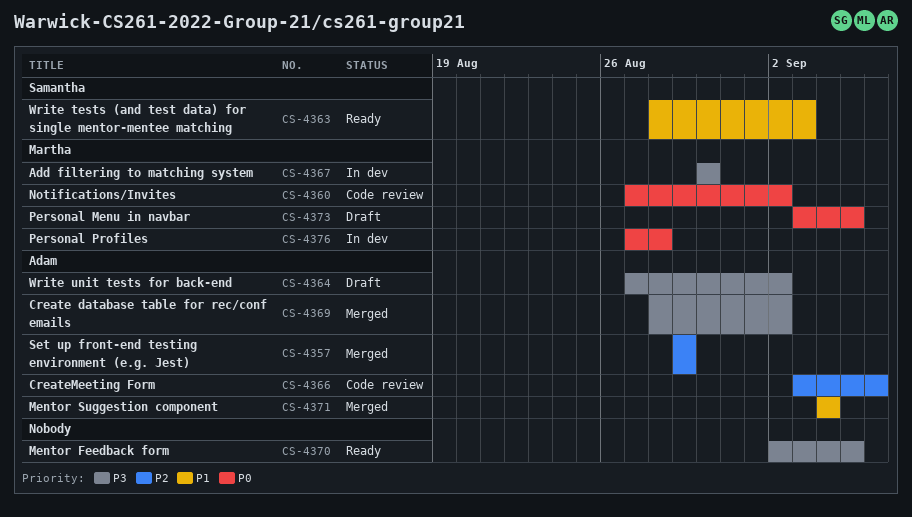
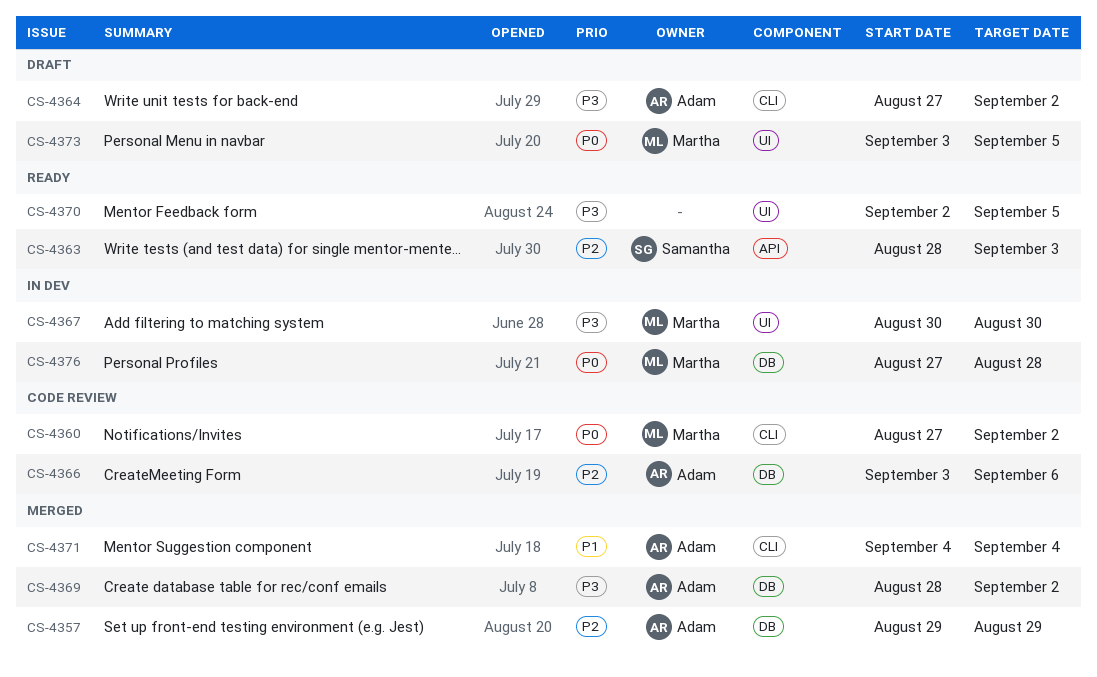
CS-4363, priority: P1 -> P2

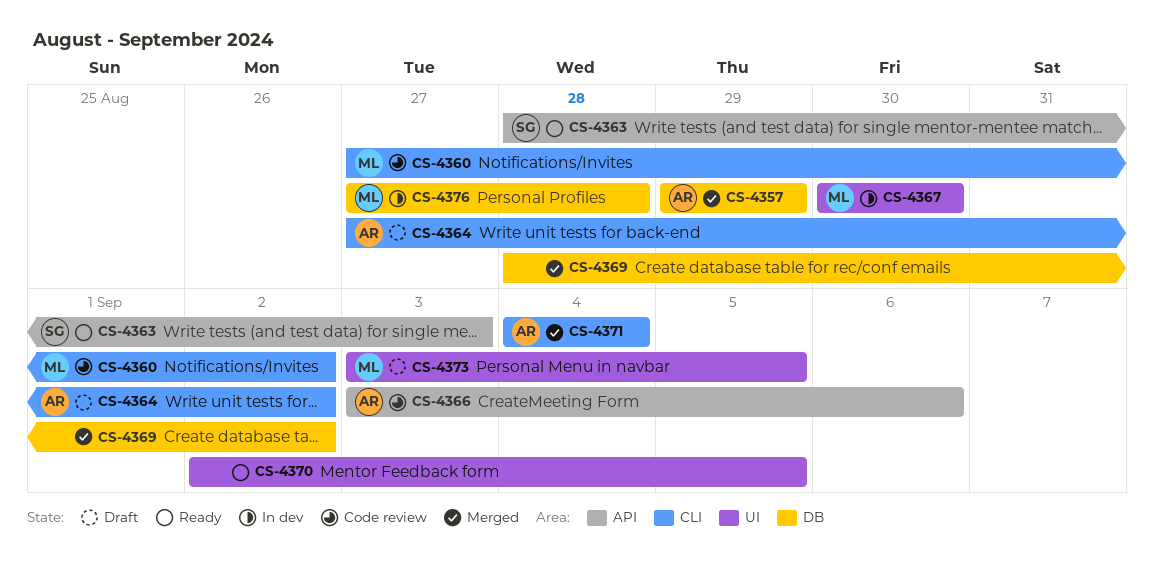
CS-4366, label: DB -> API
CS-4369, owner: Adam -> none

